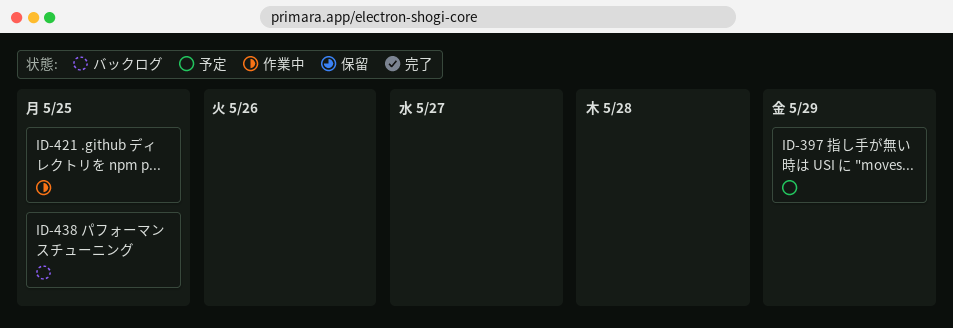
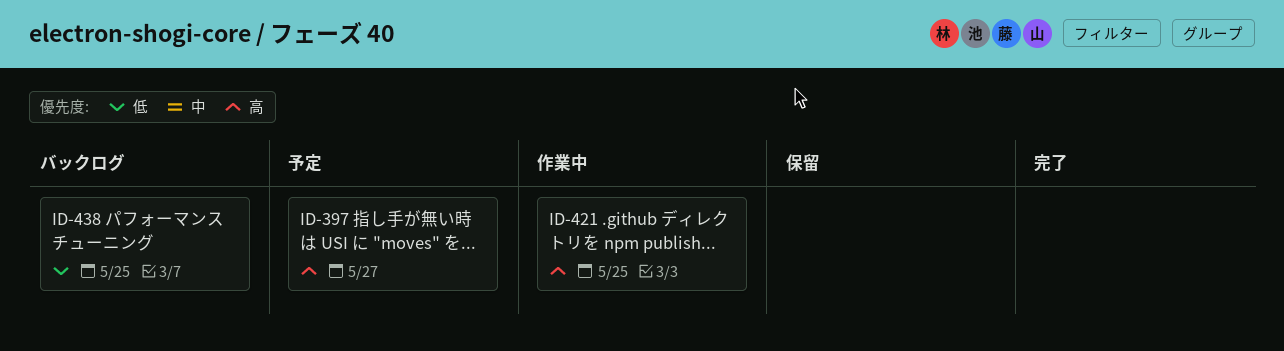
ID-397, due: May 29 -> May 27

